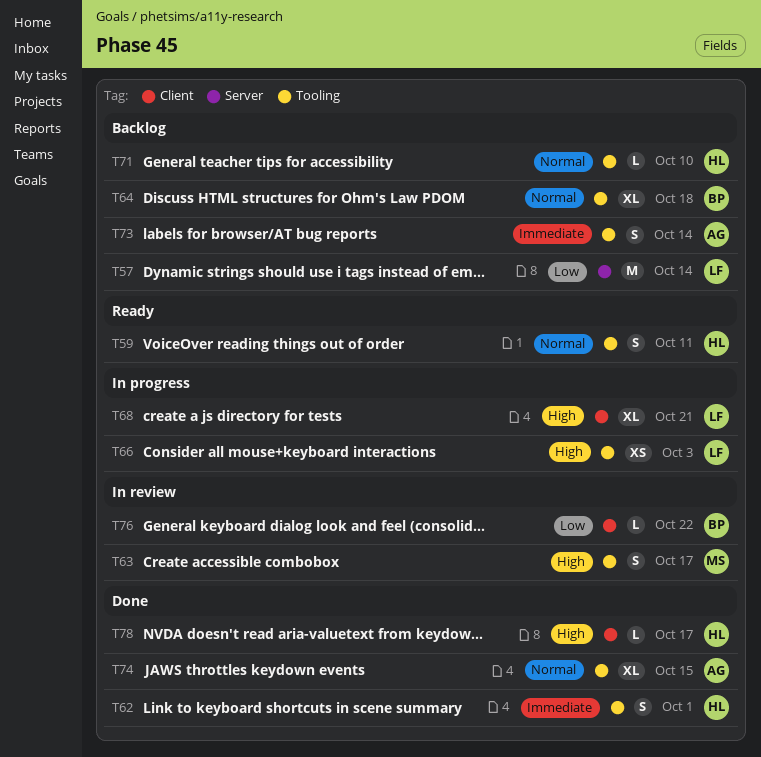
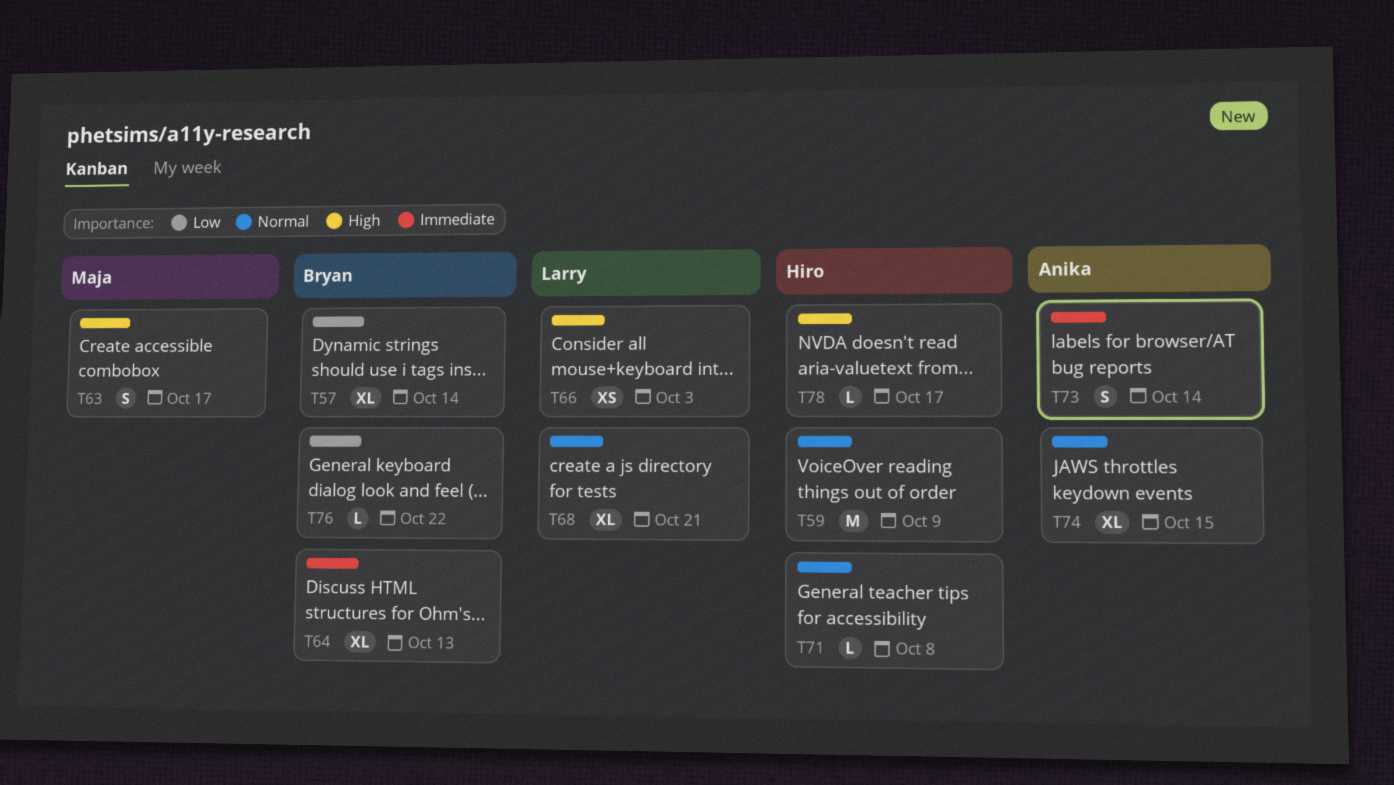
T57, owner: Larry -> Bryan
T57, estimate: M -> XL
T59, estimate: S -> M
T59, due: Oct 11 -> Oct 9
T62: present -> none
T64, priority: Normal -> Immediate
T64, due: Oct 18 -> Oct 13
T68, priority: High -> Normal
T71, due: Oct 10 -> Oct 8

